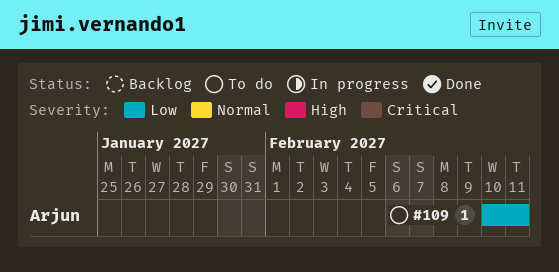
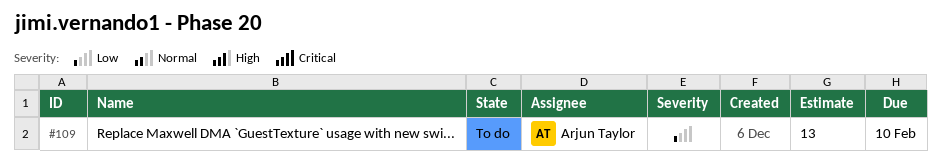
#109, estimate: 1 -> 13
#109, due: Feb 11 -> Feb 10

